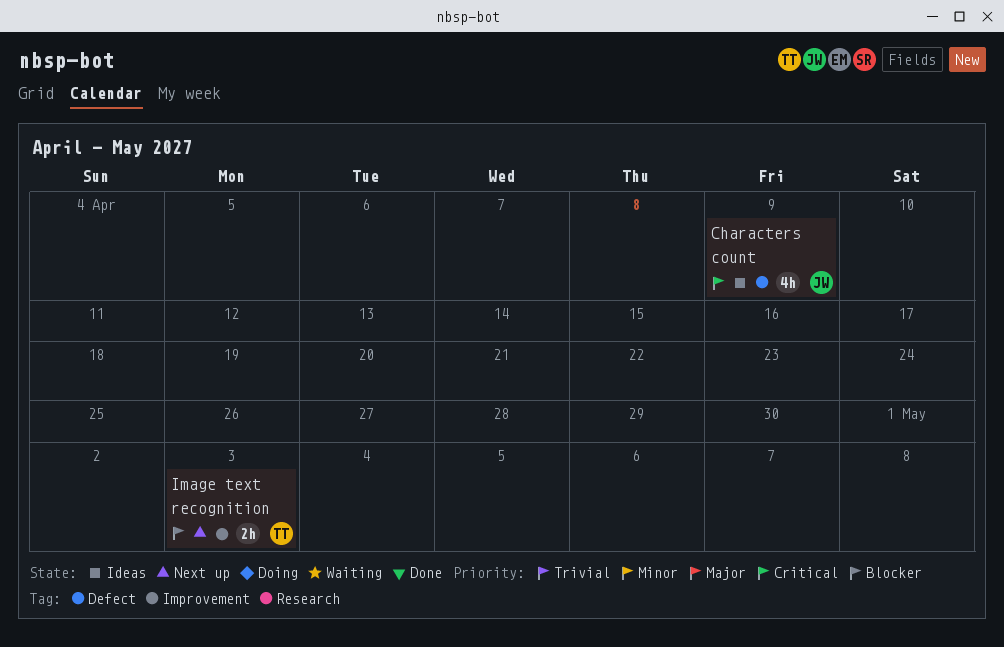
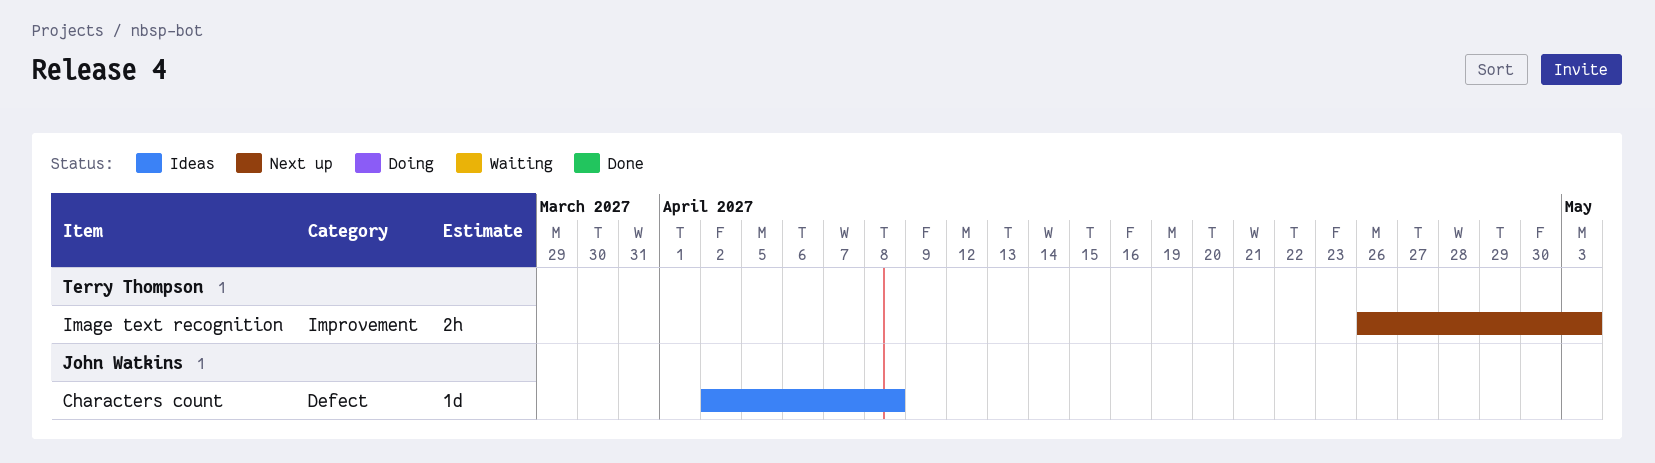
Characters count, estimate: 4h -> 1d
Characters count, due: Apr 9 -> Apr 8

